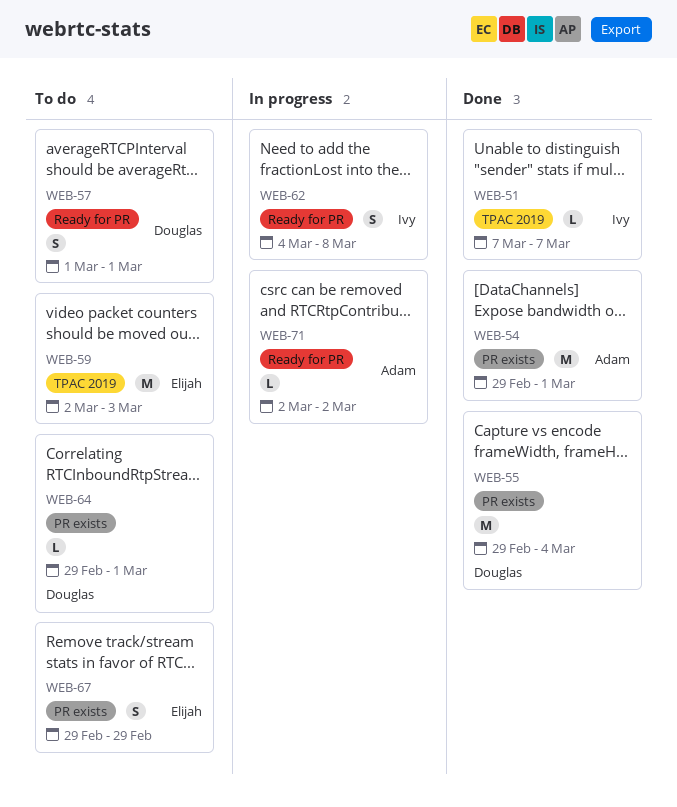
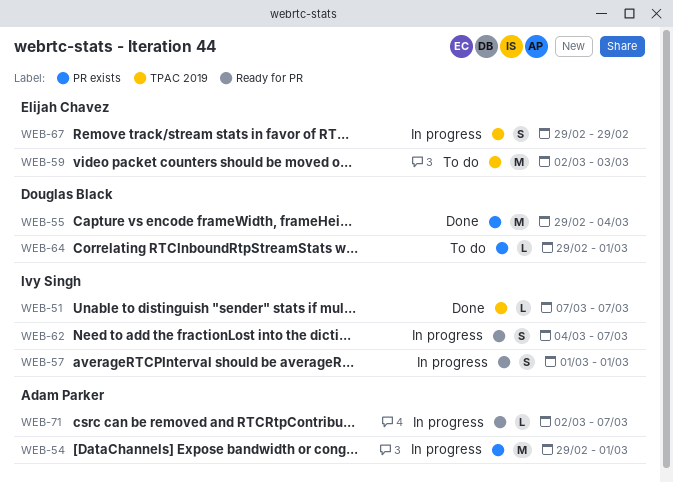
WEB-54, status: Done -> In progress
WEB-57, status: To do -> In progress
WEB-57, owner: Douglas Black -> Ivy Singh
WEB-62, due: Mar 8 -> Mar 7
WEB-67, status: To do -> In progress
WEB-67, label: PR exists -> TPAC 2019
WEB-71, due: Mar 2 -> Mar 7

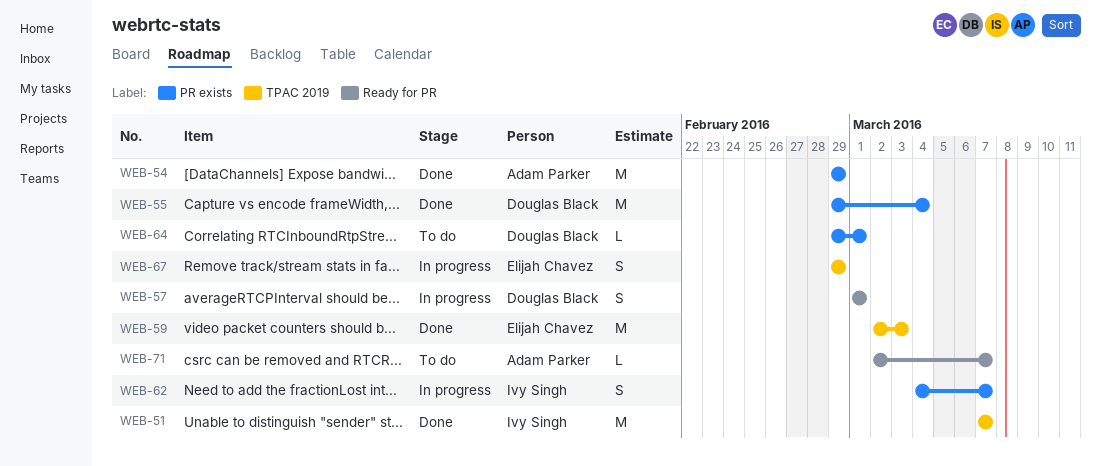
WEB-51, estimate: L -> M
WEB-54, status: In progress -> Done
WEB-54, due: Mar 1 -> Feb 29
WEB-57, owner: Ivy Singh -> Douglas Black
WEB-59, status: To do -> Done
WEB-62, label: Ready for PR -> PR exists
WEB-71, status: In progress -> To do

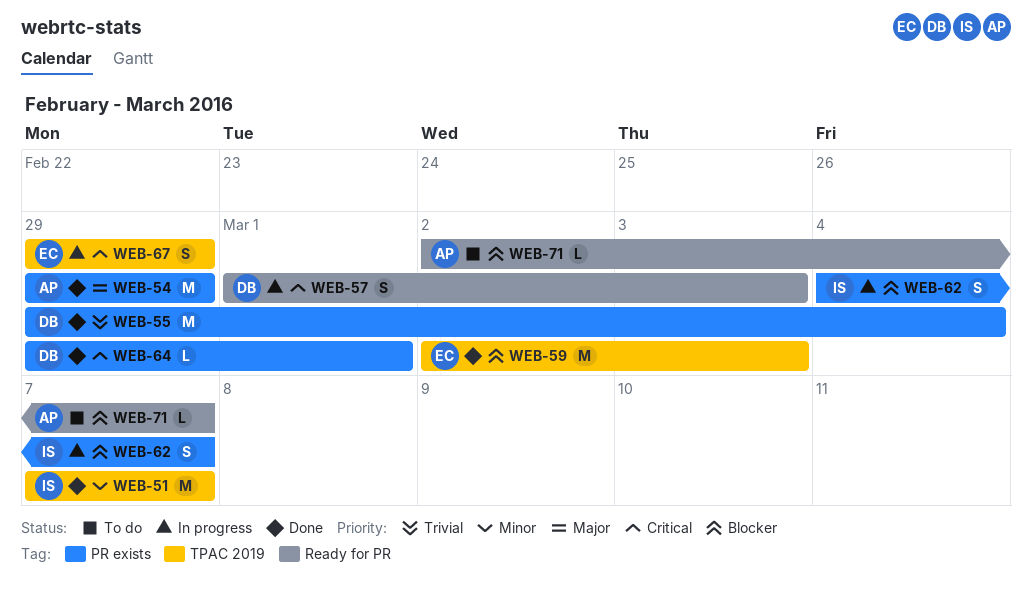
WEB-57, due: Mar 1 -> Mar 3
WEB-64, status: To do -> Done

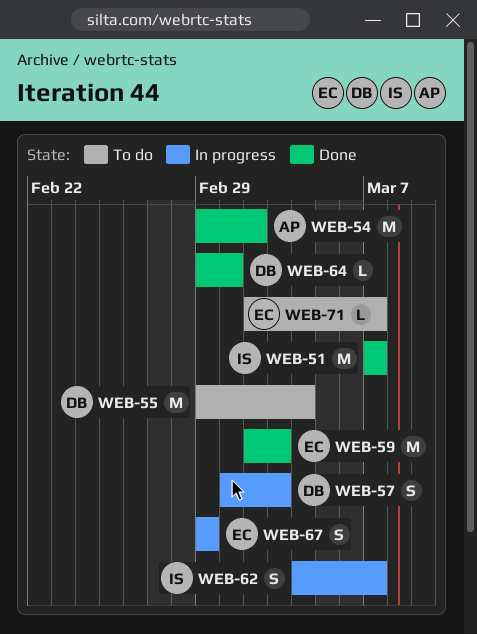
WEB-54, due: Feb 29 -> Mar 2
WEB-55, status: Done -> To do
WEB-71, owner: AP -> EC

